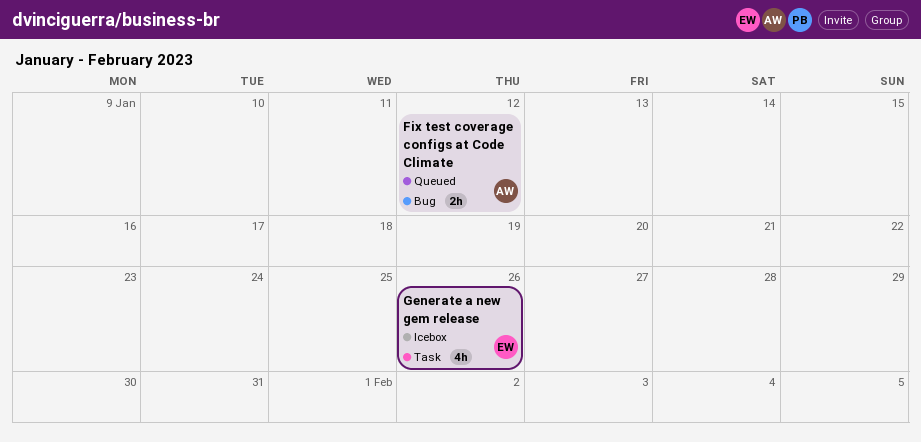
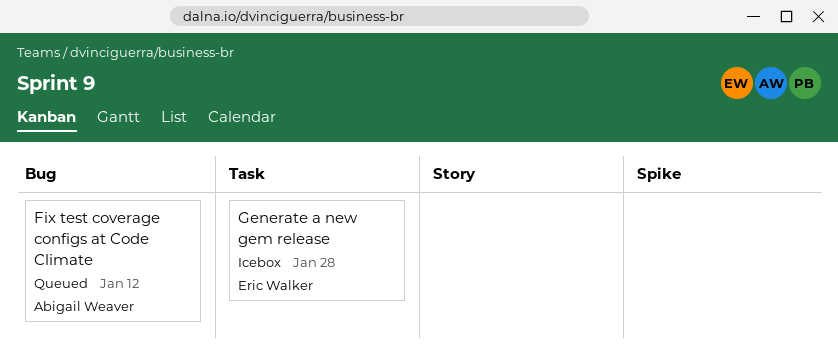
Generate a new gem release, due: Jan 26 -> Jan 28

